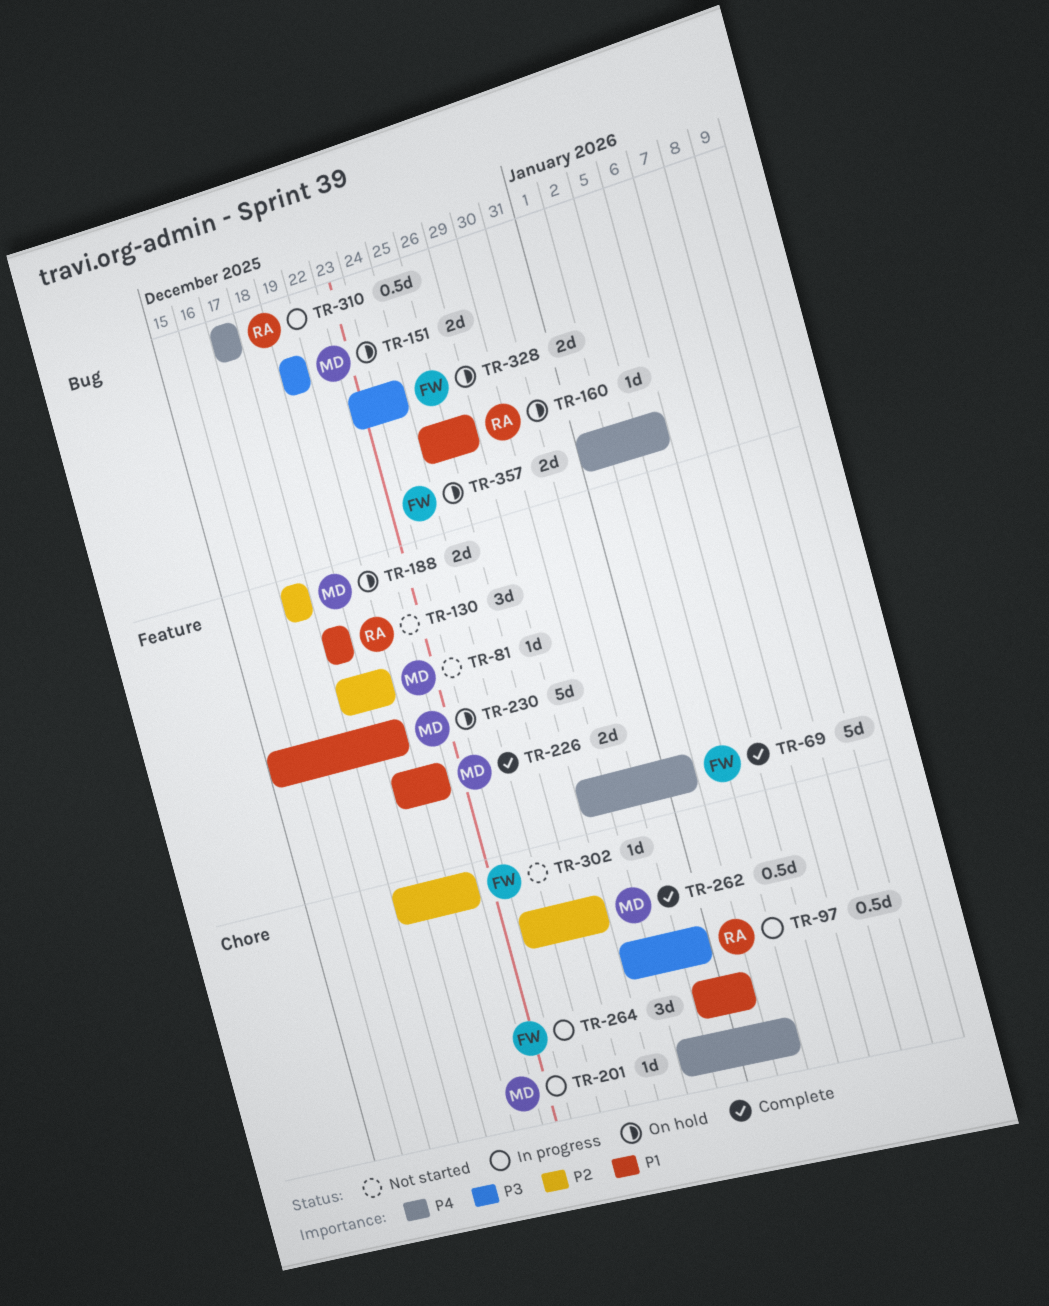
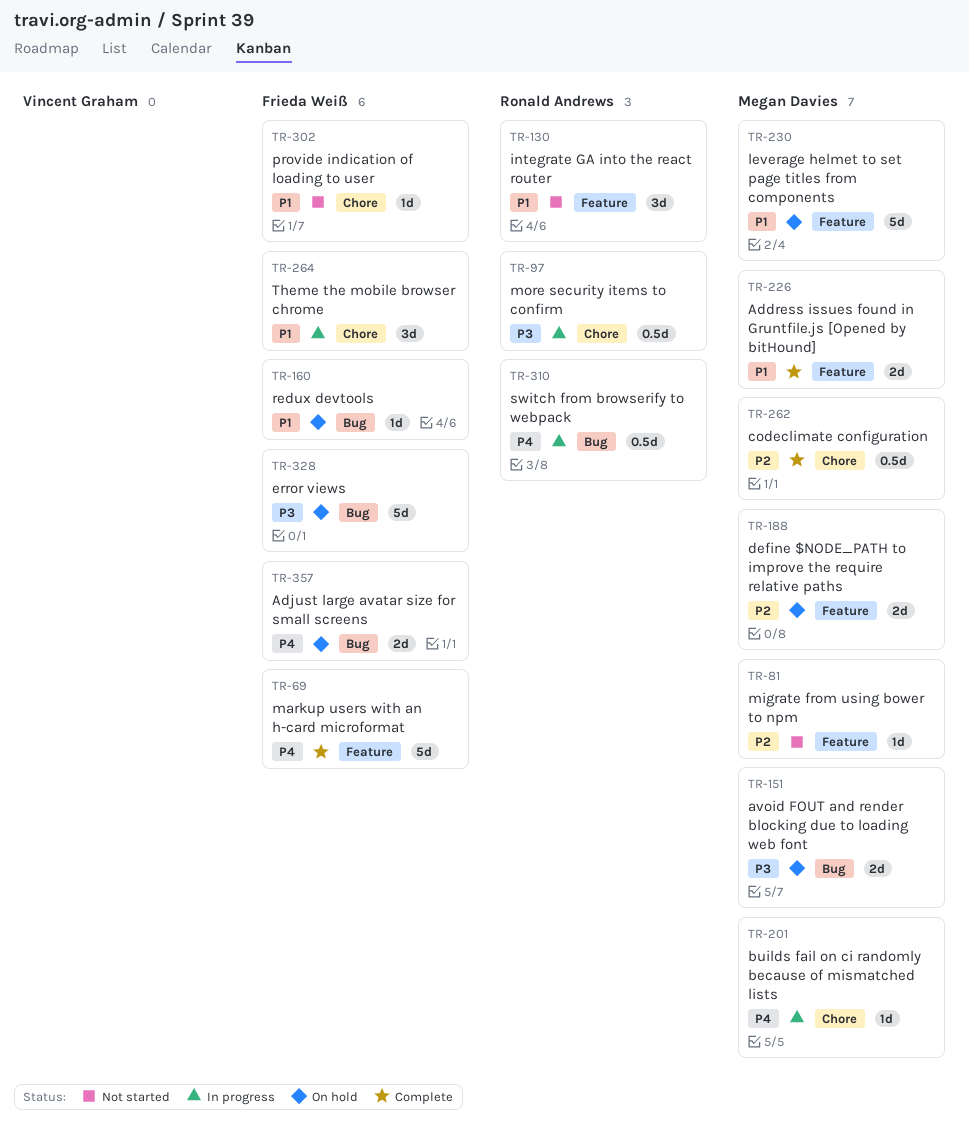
TR-160, owner: Ronald Andrews -> Frieda Weiß
TR-302, priority: P2 -> P1
TR-328, estimate: 2d -> 5d

